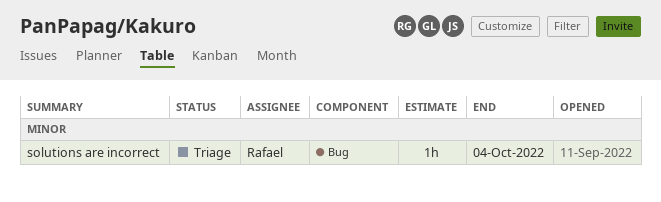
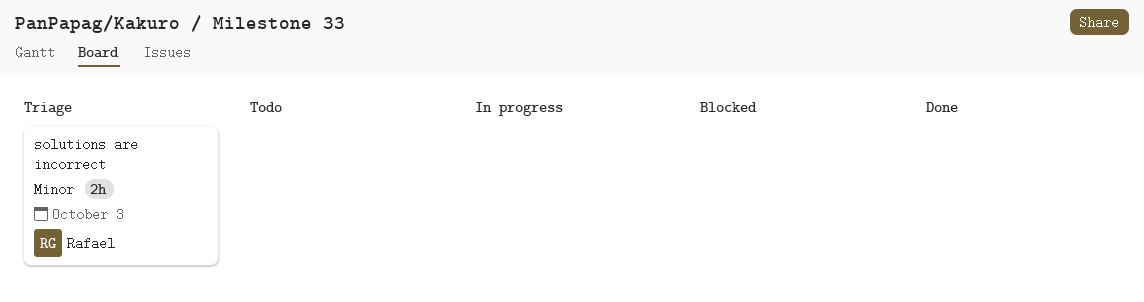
solutions are incorrect, estimate: 1h -> 2h
solutions are incorrect, due: Oct 4 -> Oct 3

